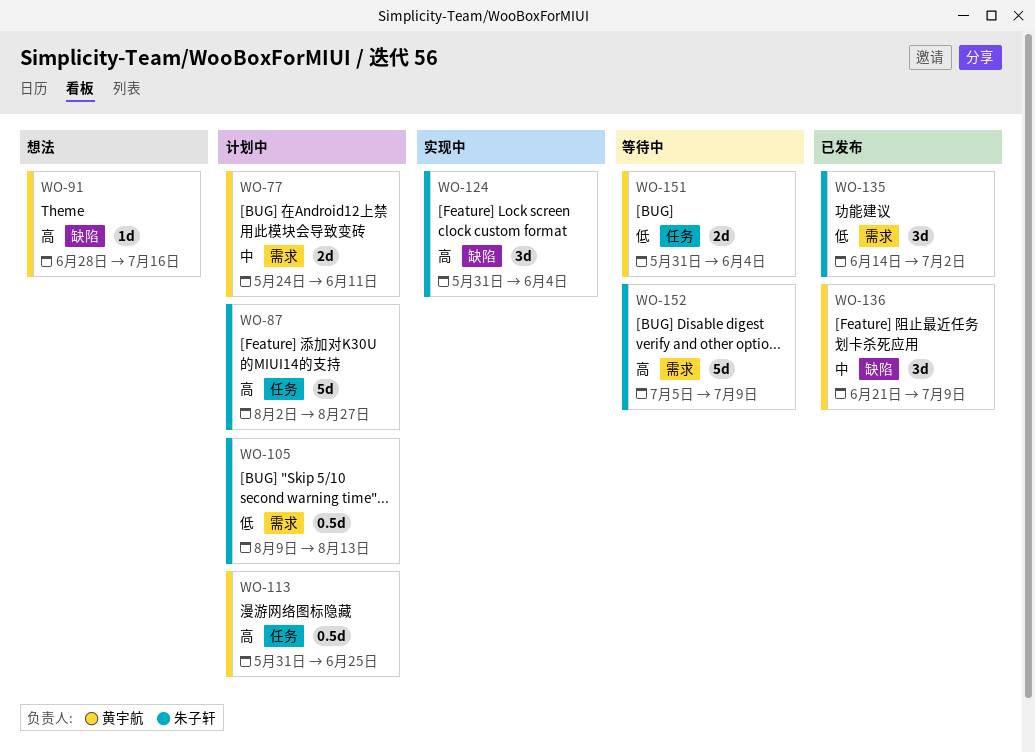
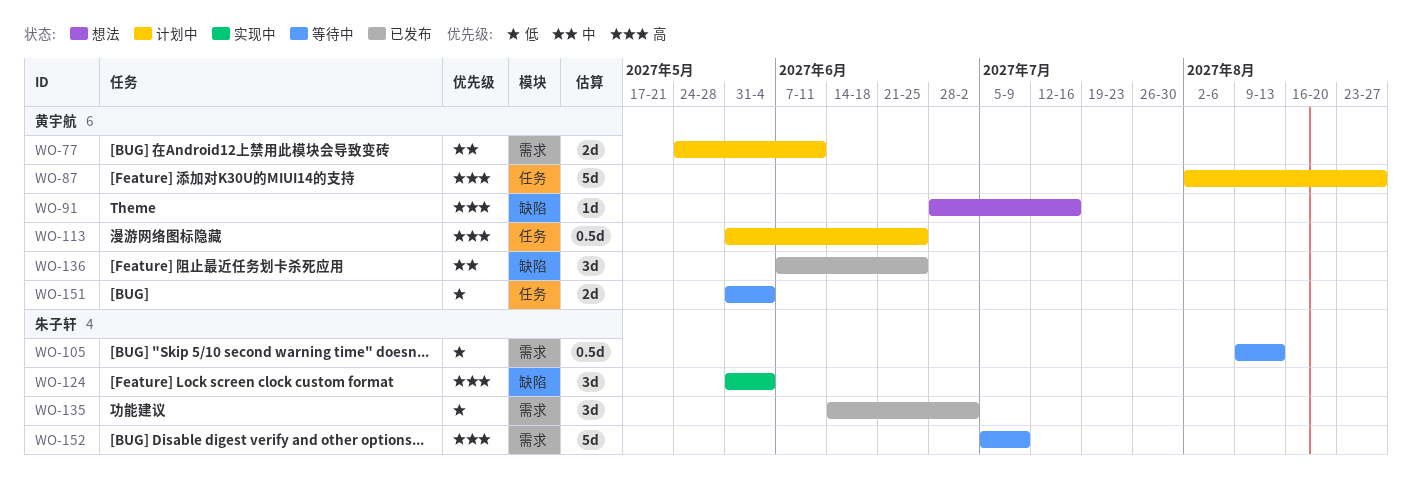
WO-87, owner: 朱子轩 -> 黄宇航
WO-105, status: 计划中 -> 等待中
WO-136, start: Jun 21 -> Jun 7
WO-136, due: Jul 9 -> Jun 25

